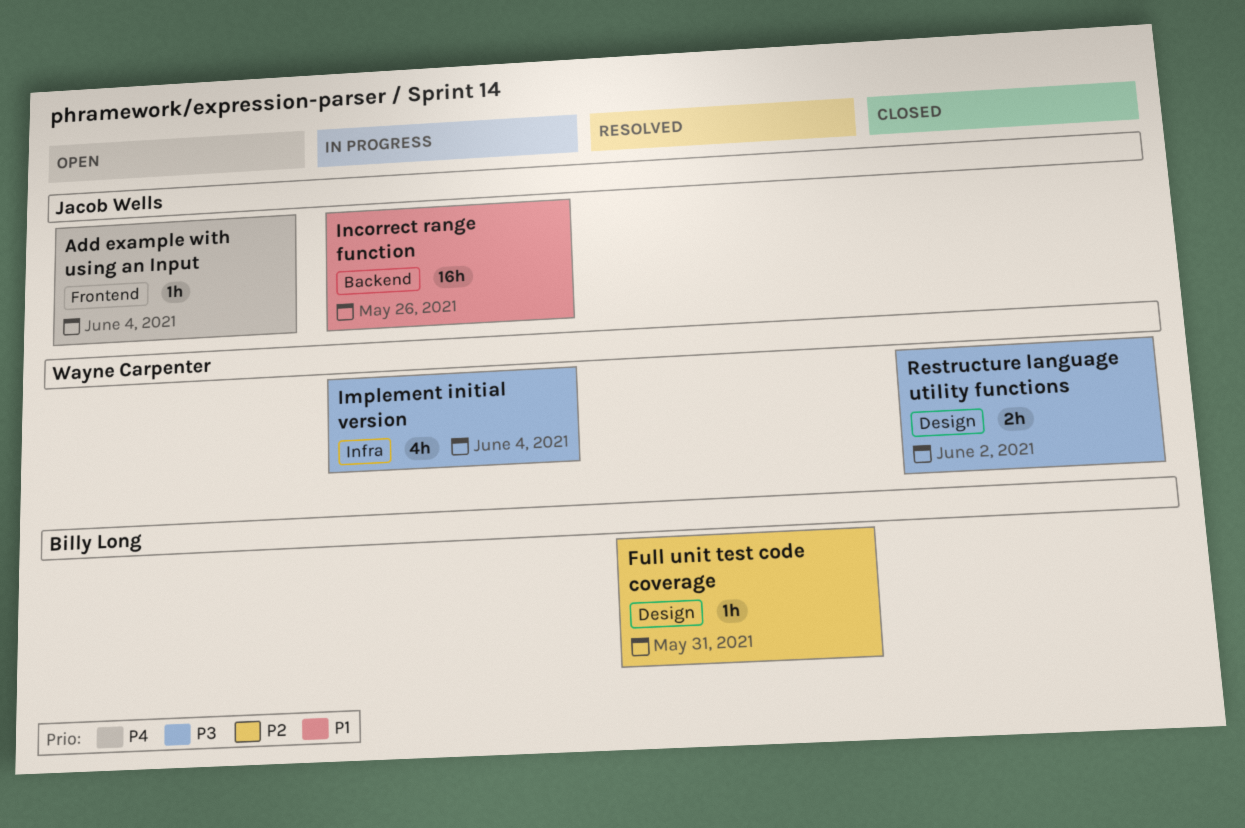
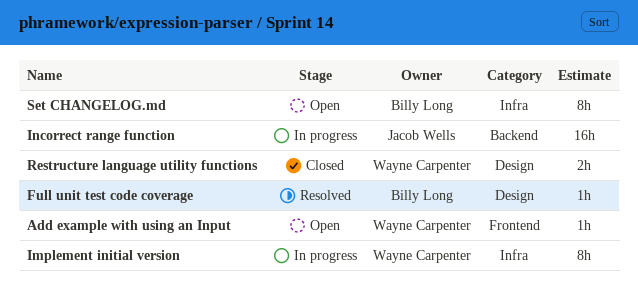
Add example with using an Input, owner: Jacob Wells -> Wayne Carpenter
Implement initial version, estimate: 4h -> 8h
Set CHANGELOG.md: none -> present

